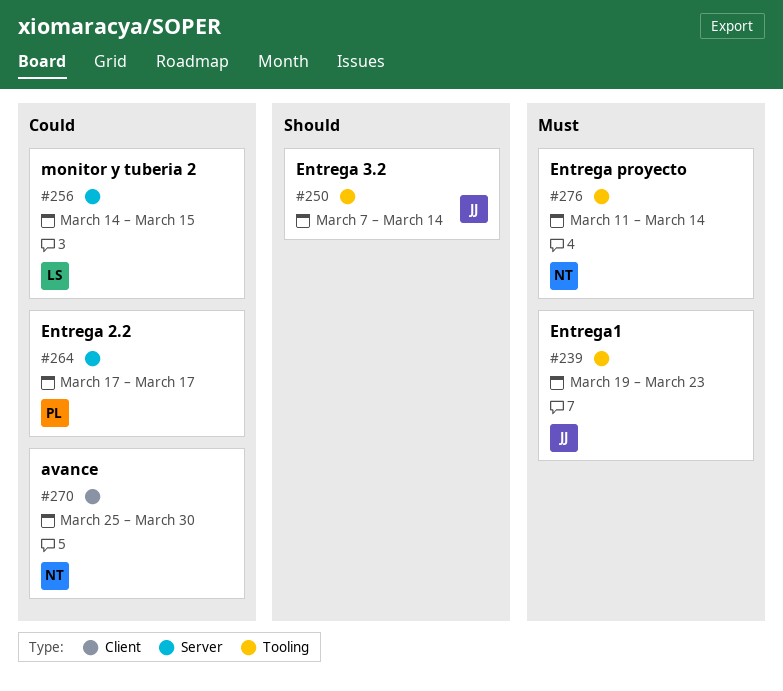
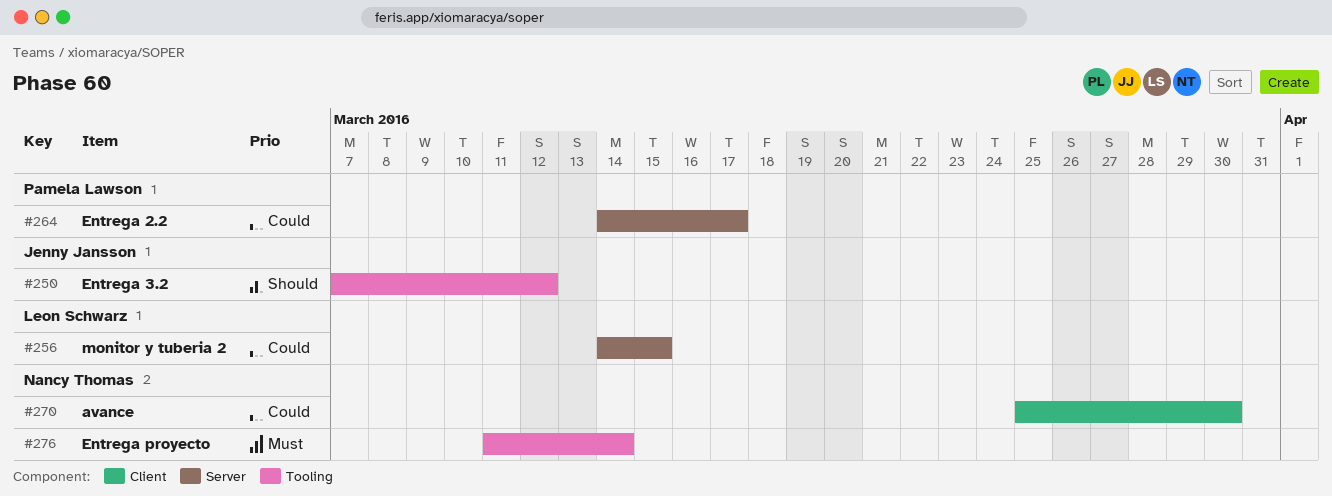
#239: present -> none
#250, due: Mar 14 -> Mar 12
#264, start: Mar 17 -> Mar 14

